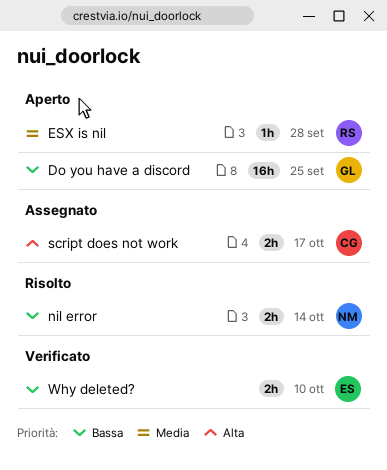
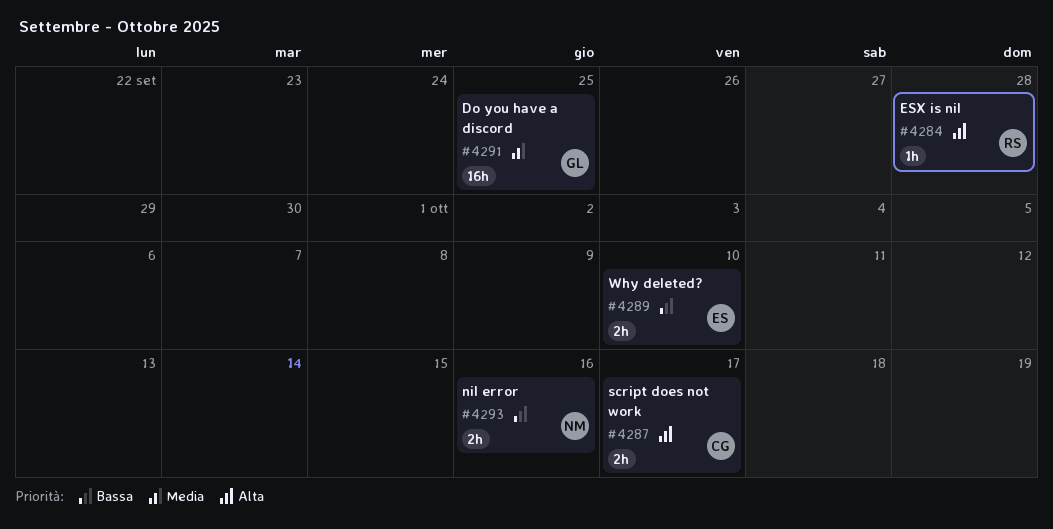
Do you have a discord, priority: Bassa -> Media
ESX is nil, priority: Media -> Alta
nil error, due: Oct 14 -> Oct 16

